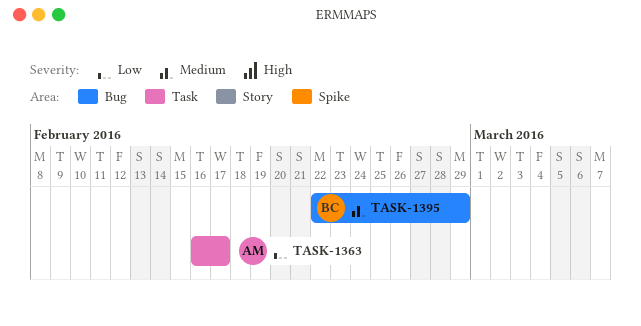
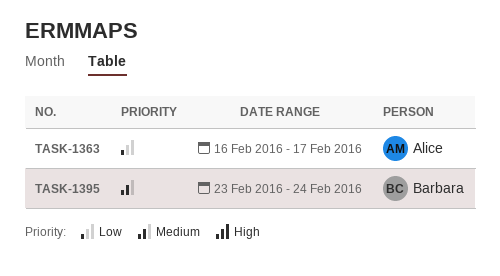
TASK-1395, start: Feb 22 -> Feb 23
TASK-1395, due: Feb 29 -> Feb 24

